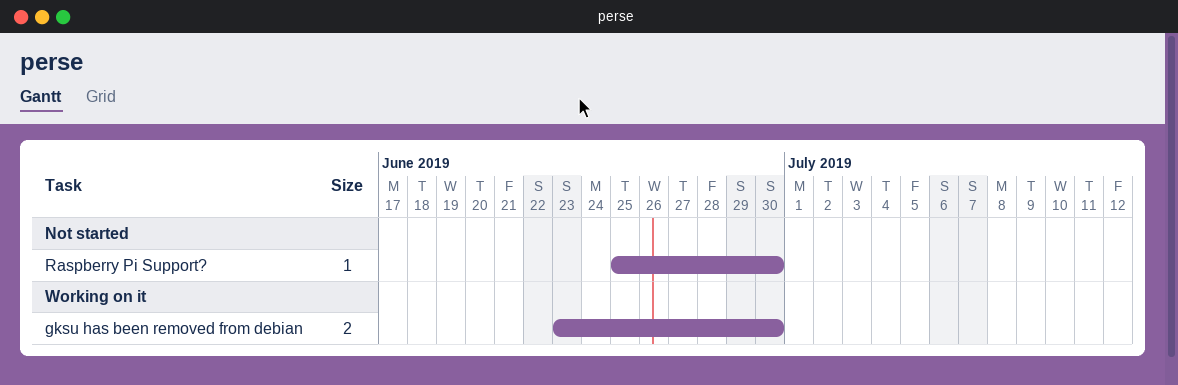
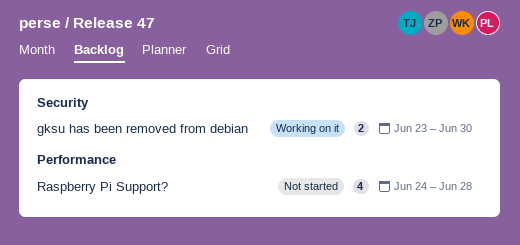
Raspberry Pi Support?, estimate: 1 -> 4
Raspberry Pi Support?, start: Jun 25 -> Jun 24
Raspberry Pi Support?, due: Jun 30 -> Jun 28

